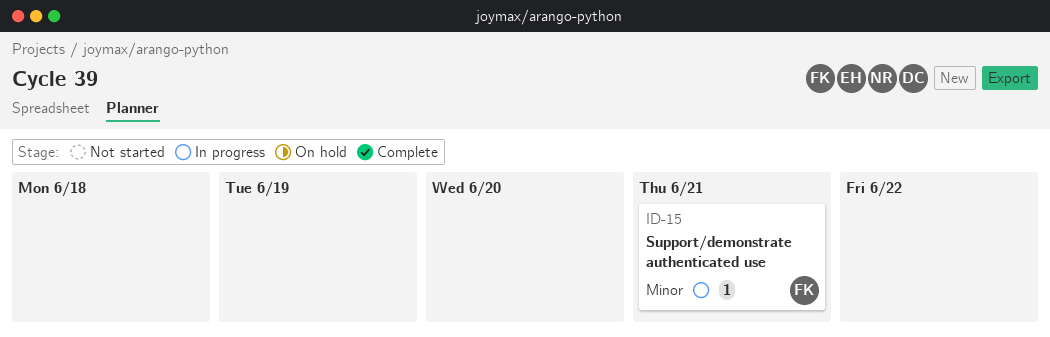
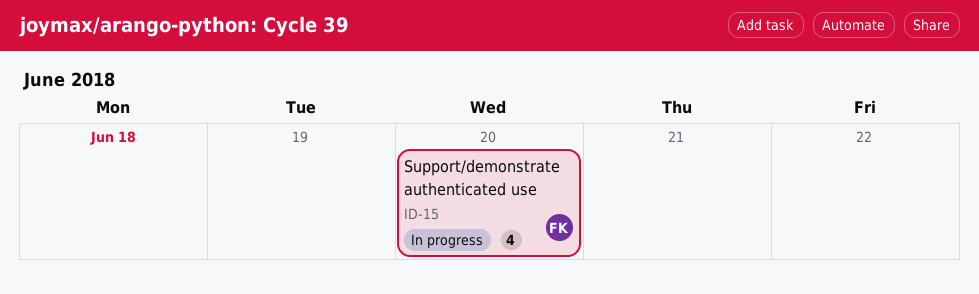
ID-15, estimate: 1 -> 4
ID-15, due: Jun 21 -> Jun 20

